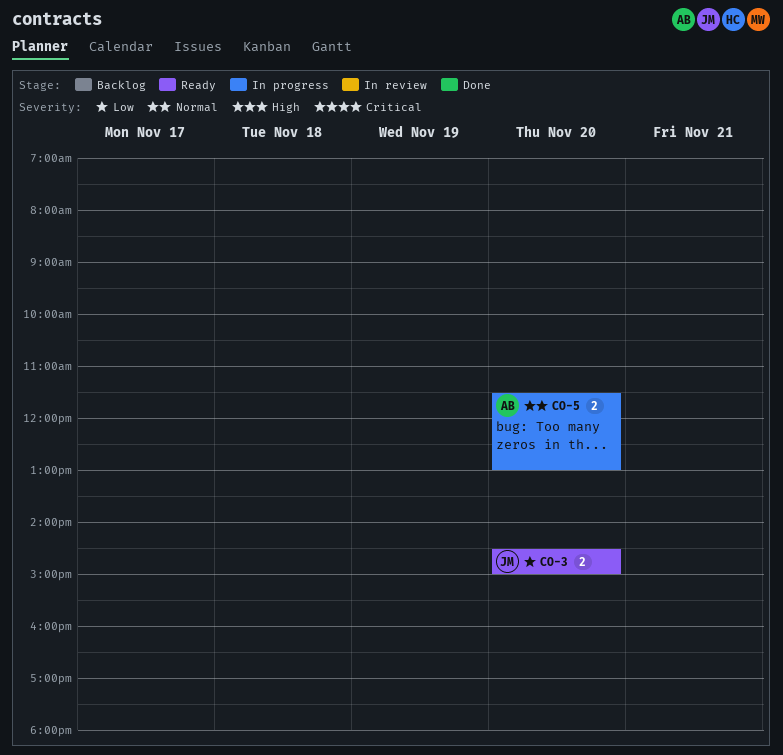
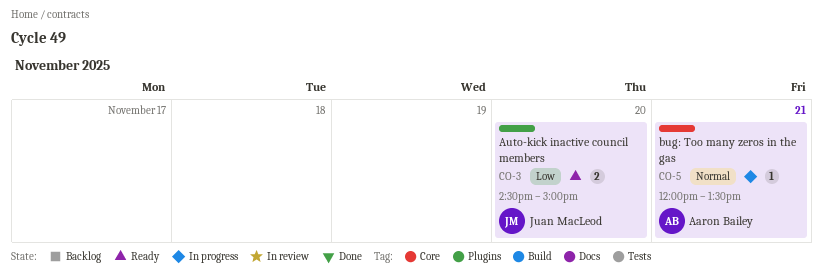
CO-5, estimate: 2 -> 1
CO-5, day: Nov 20 -> Nov 21
CO-5, begins: 11:30 -> 12:00
CO-5, ends: 13:00 -> 13:30

